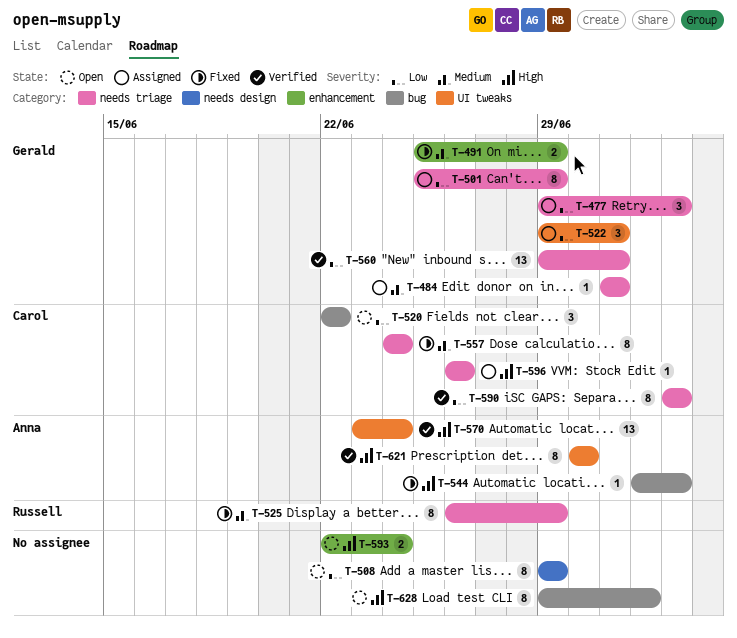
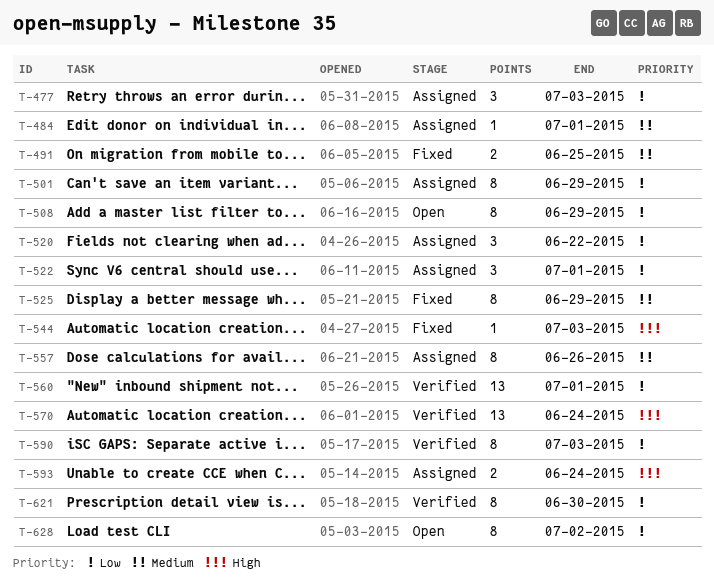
T-491, due: Jun 29 -> Jun 25
T-520, status: Open -> Assigned
T-557, status: Fixed -> Assigned
T-557, due: Jun 24 -> Jun 26
T-593, status: Open -> Assigned
T-596: present -> none
T-621, priority: High -> Low
T-628, priority: High -> Low

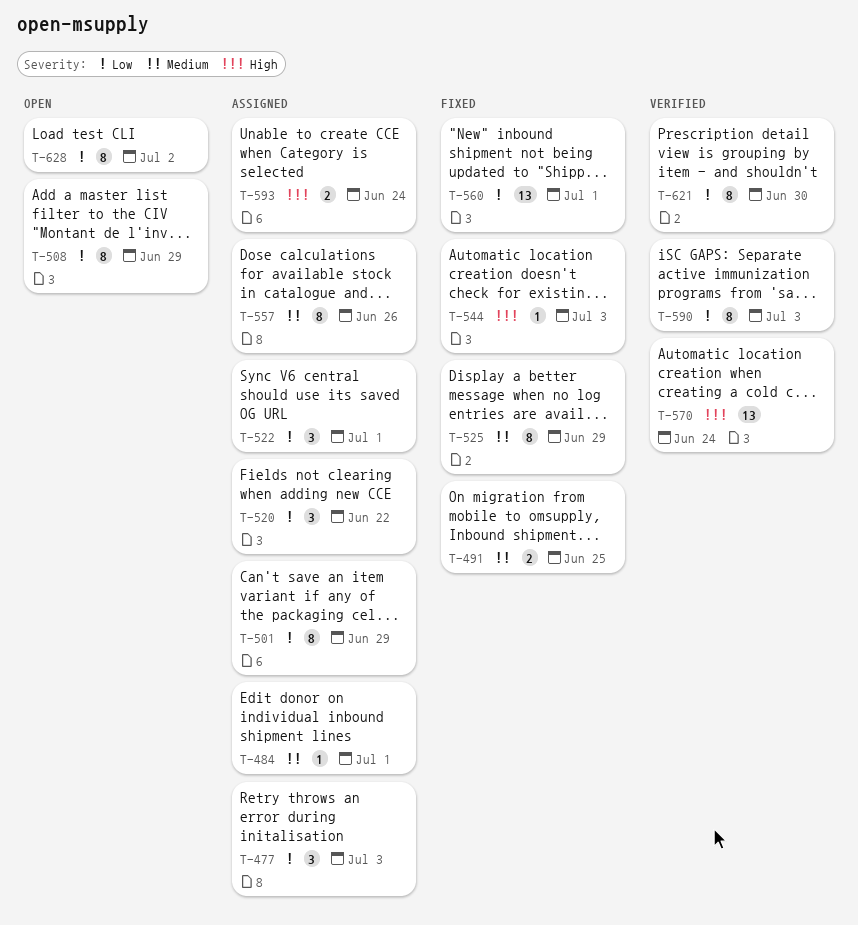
T-560, status: Verified -> Fixed

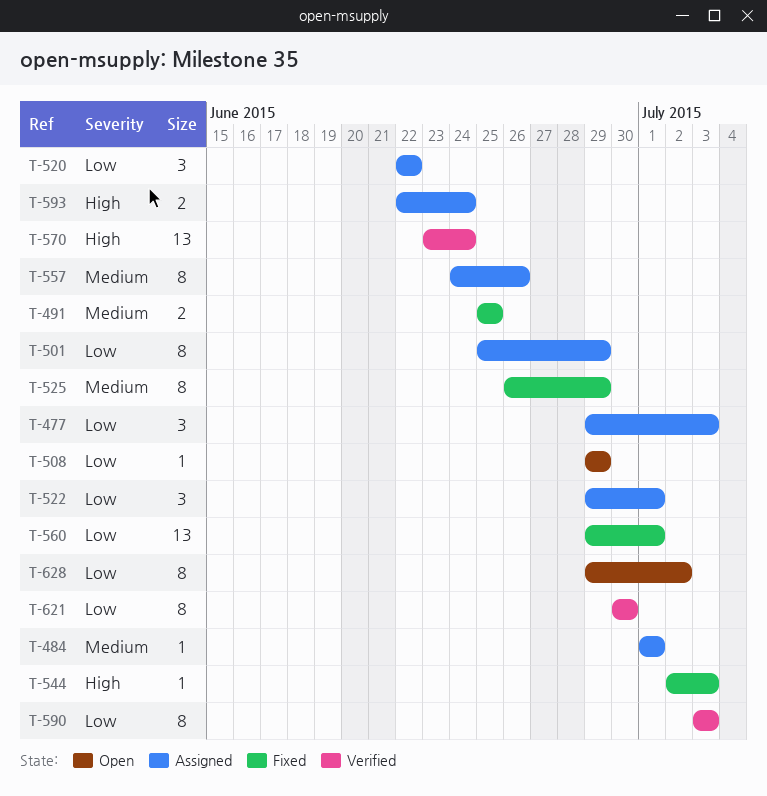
T-508, estimate: 8 -> 1

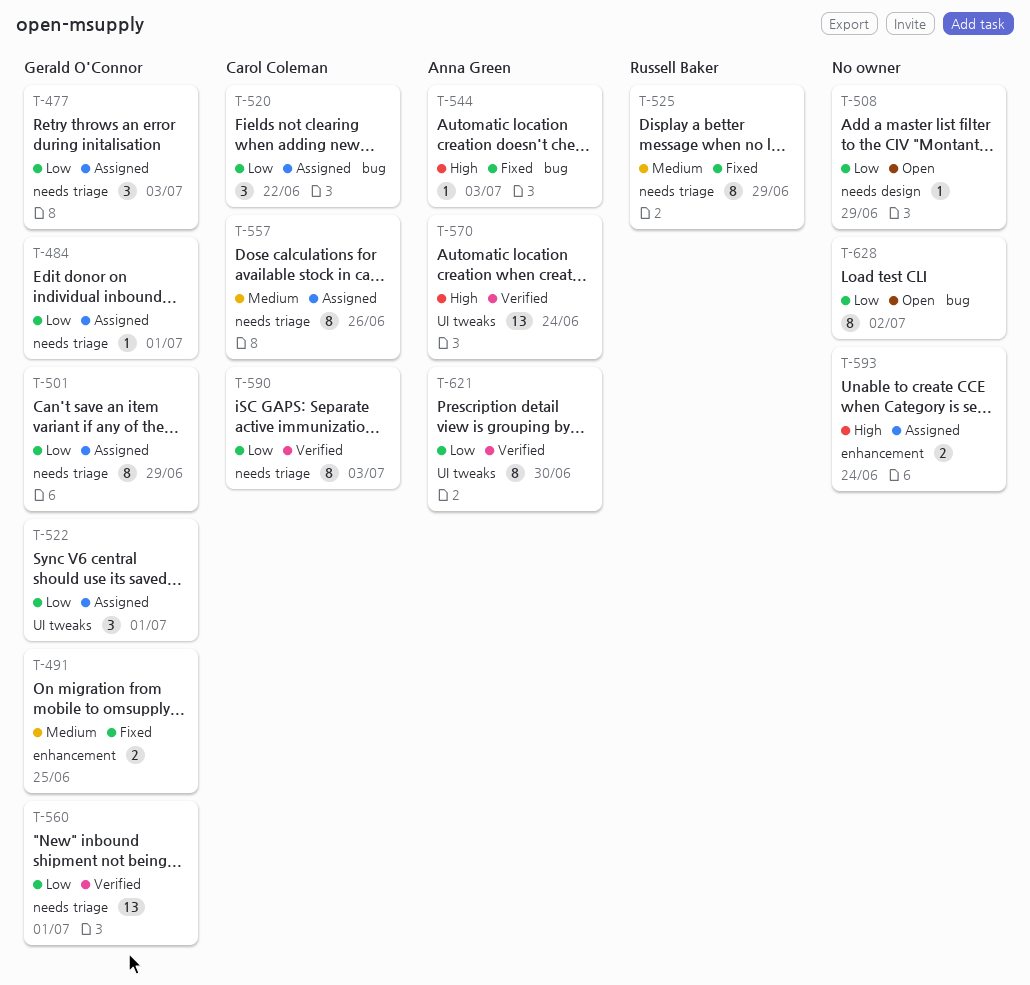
T-484, priority: Medium -> Low
T-560, status: Fixed -> Verified

